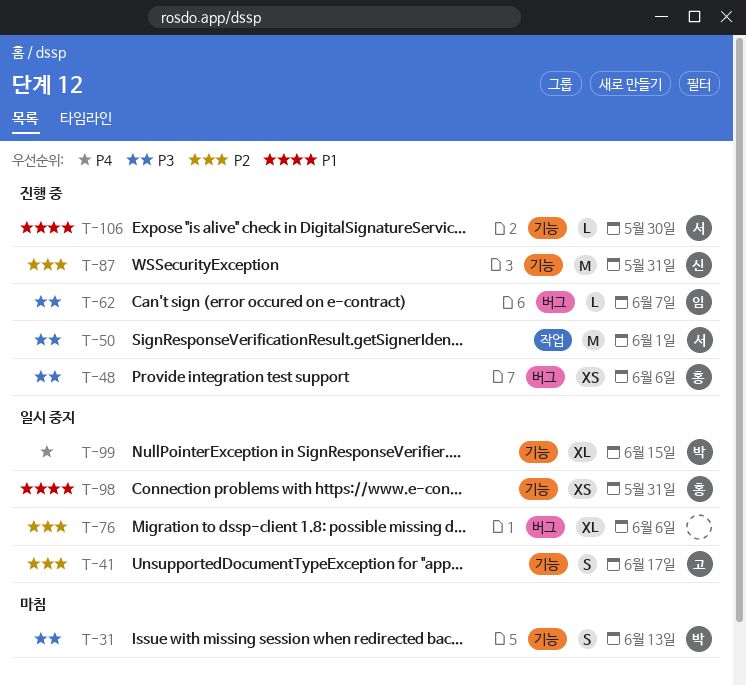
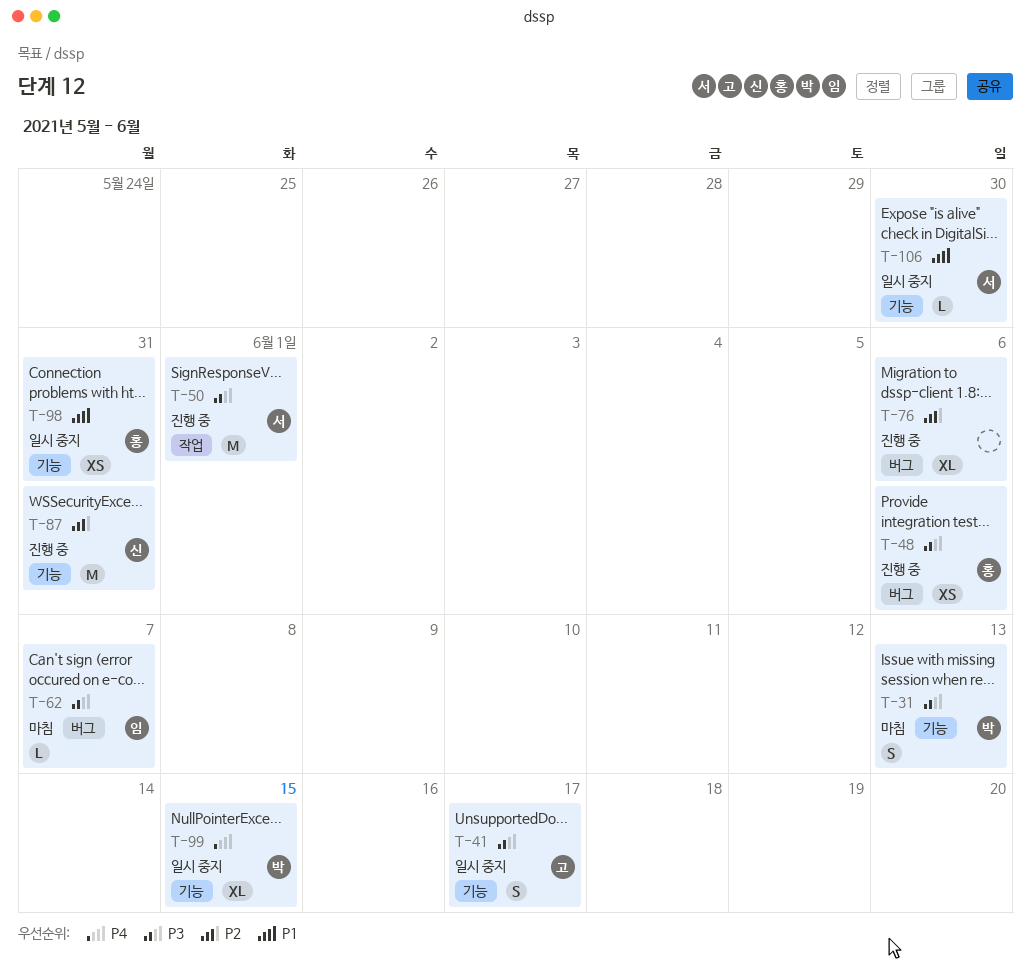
T-41, priority: P2 -> P3
T-62, status: 진행 중 -> 마침
T-76, status: 일시 중지 -> 진행 중
T-106, status: 진행 중 -> 일시 중지

